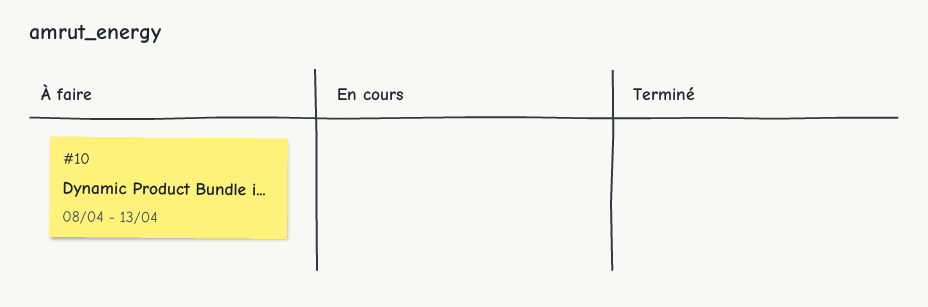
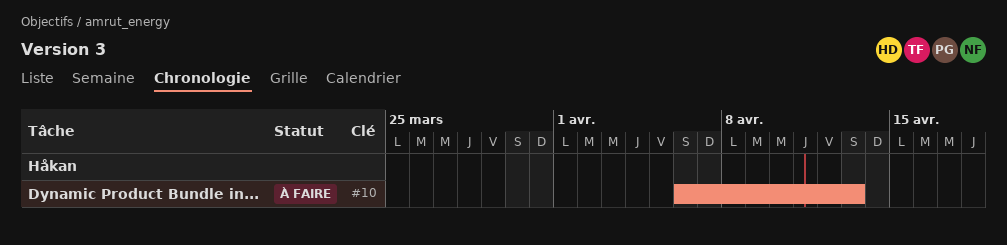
#10, start: Apr 8 -> Apr 6

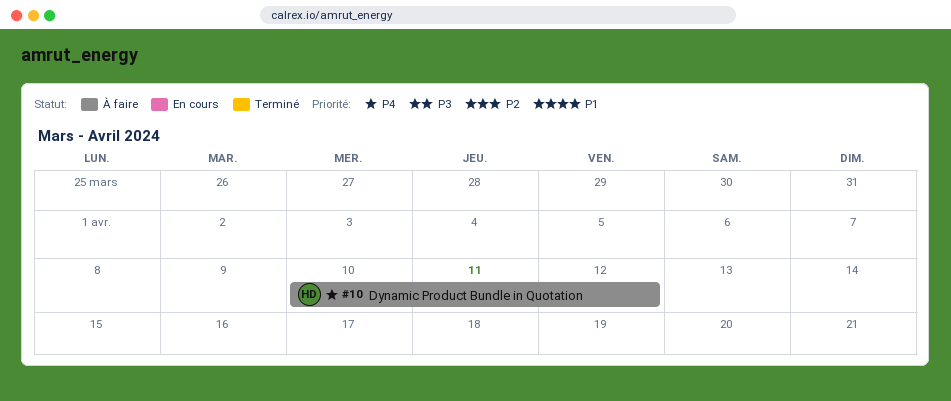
#10, start: Apr 6 -> Apr 10
#10, due: Apr 13 -> Apr 12

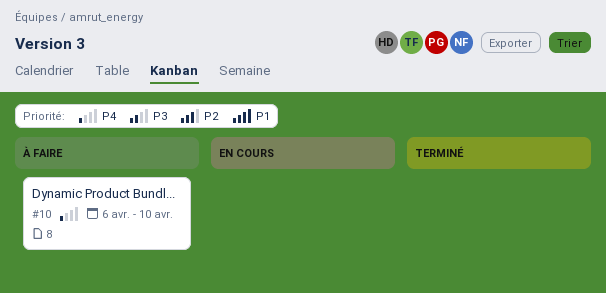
#10, start: Apr 10 -> Apr 6
#10, due: Apr 12 -> Apr 10

